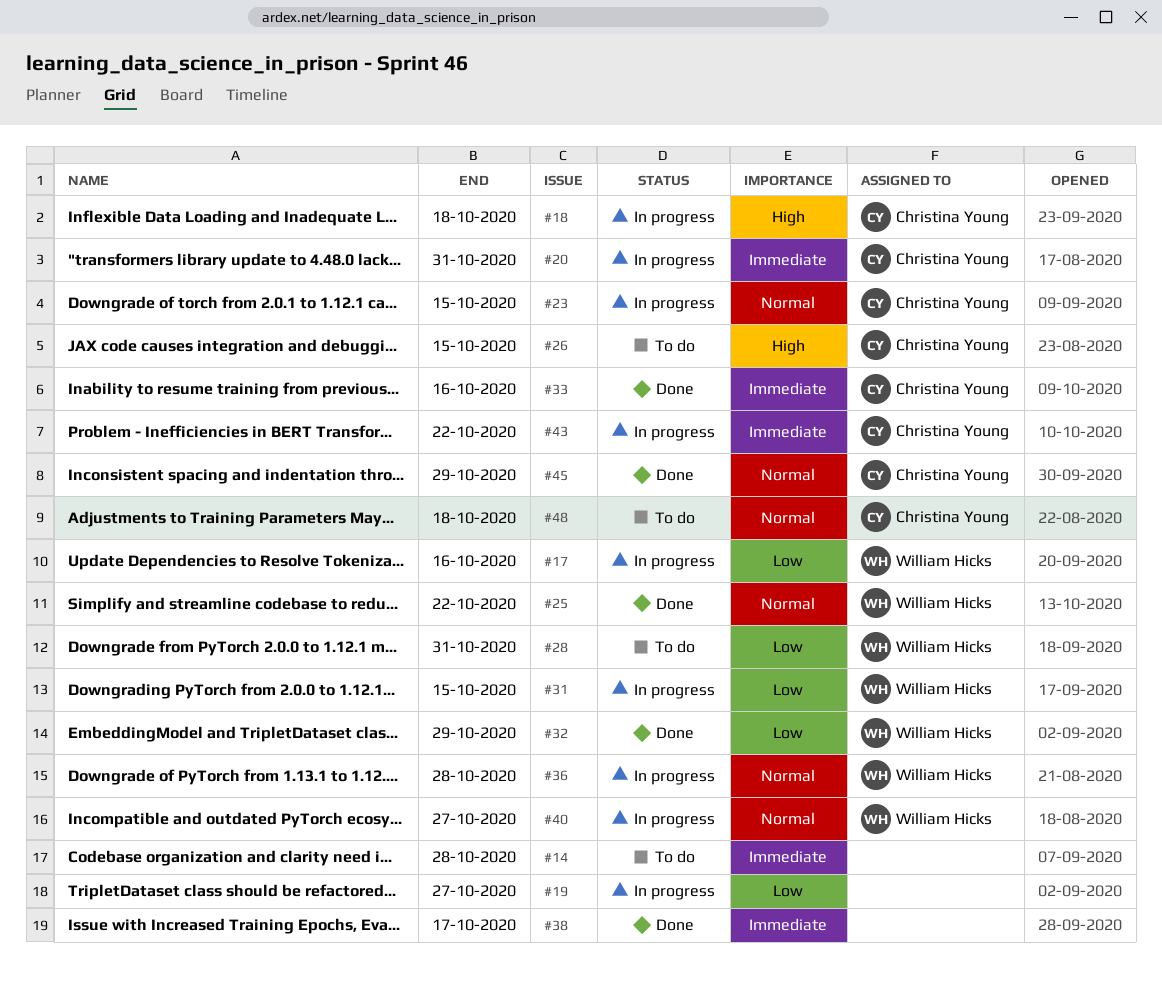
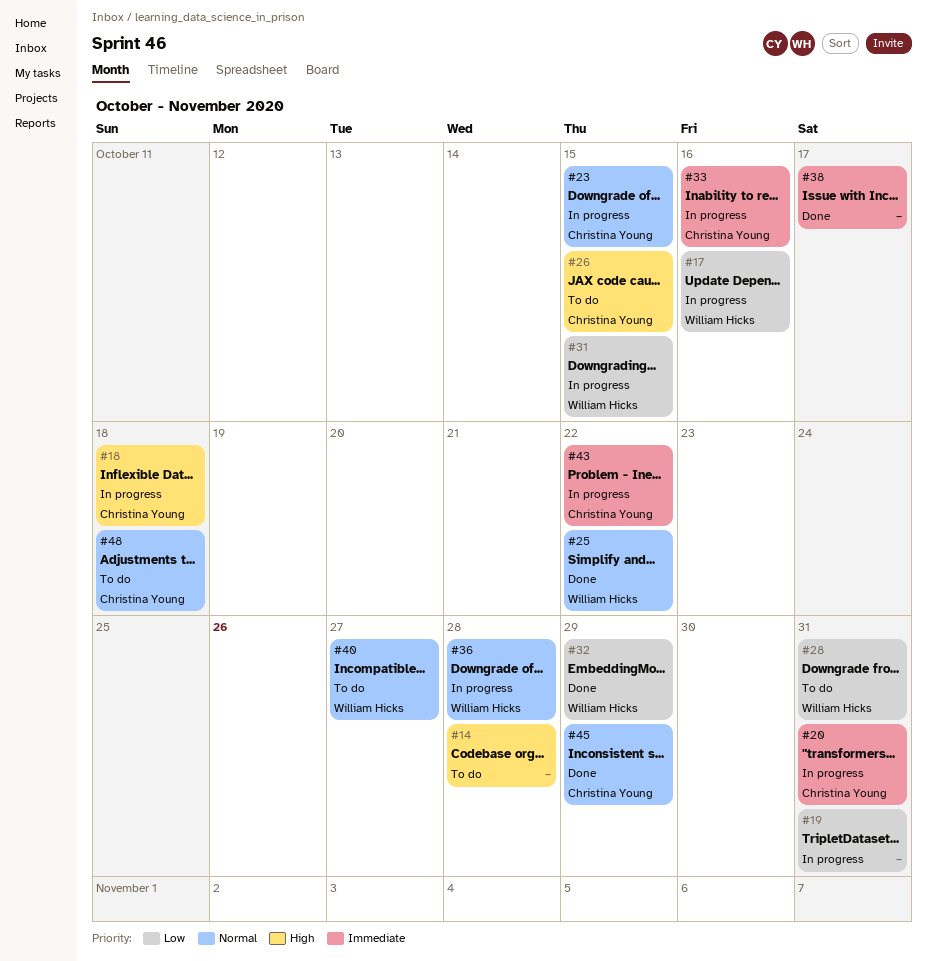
#14, priority: Immediate -> High
#19, due: Oct 27 -> Oct 31
#33, status: Done -> In progress
#40, status: In progress -> To do

